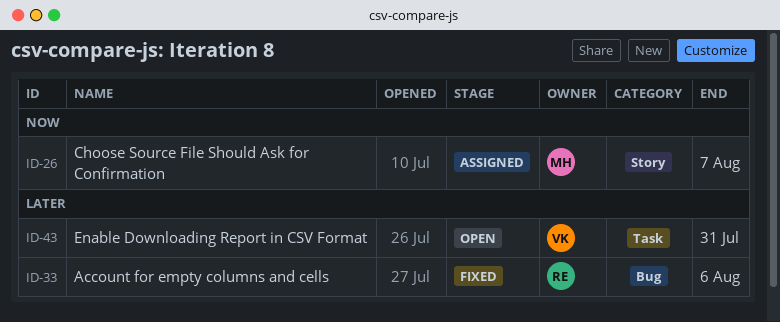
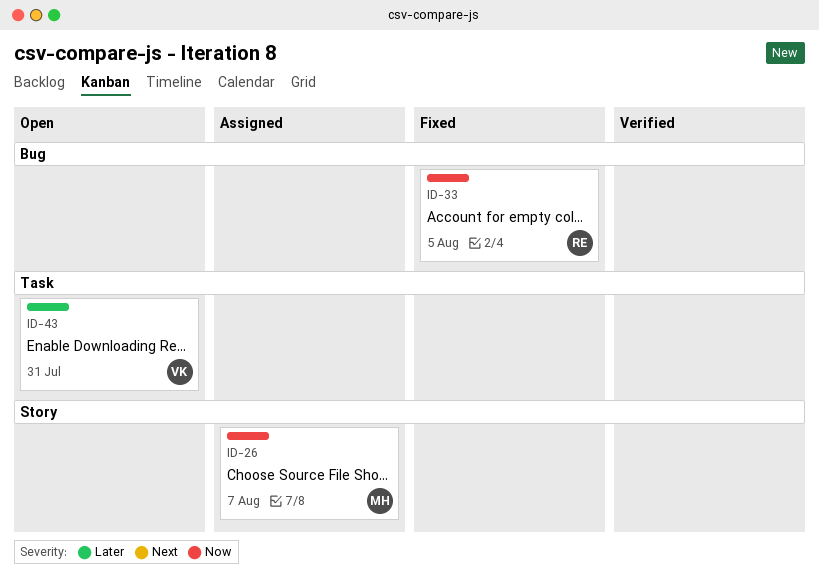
ID-33, priority: Later -> Now
ID-33, due: Aug 6 -> Aug 5

